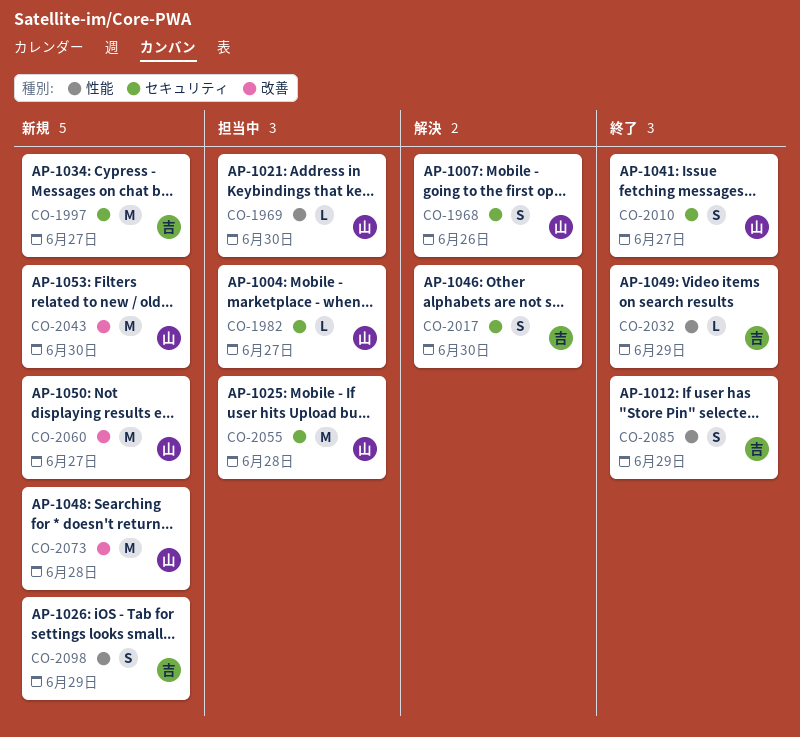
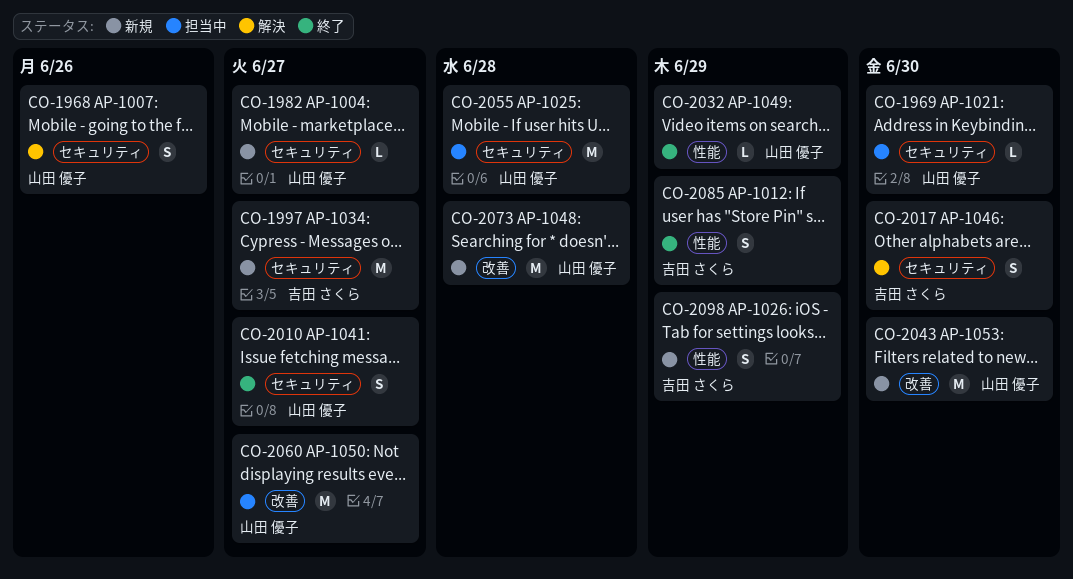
CO-1969, label: 性能 -> セキュリティ
CO-1982, status: 担当中 -> 新規
CO-2032, owner: 吉田 さくら -> 山田 優子
CO-2060, status: 新規 -> 担当中

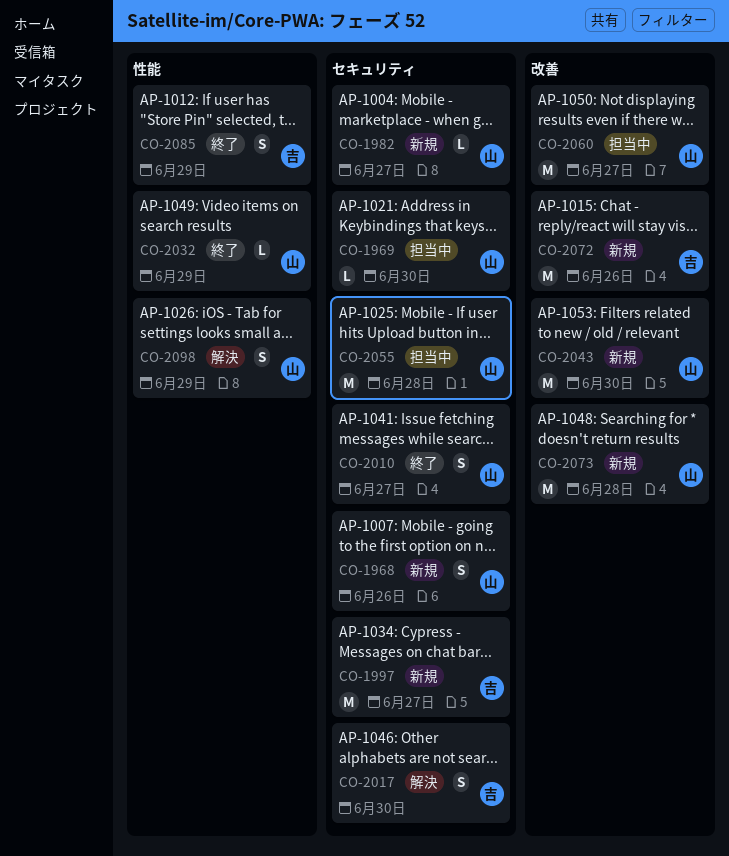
CO-1968, status: 解決 -> 新規
CO-2072: none -> present
CO-2098, status: 新規 -> 解決
CO-2098, owner: 吉田 さくら -> 山田 優子

